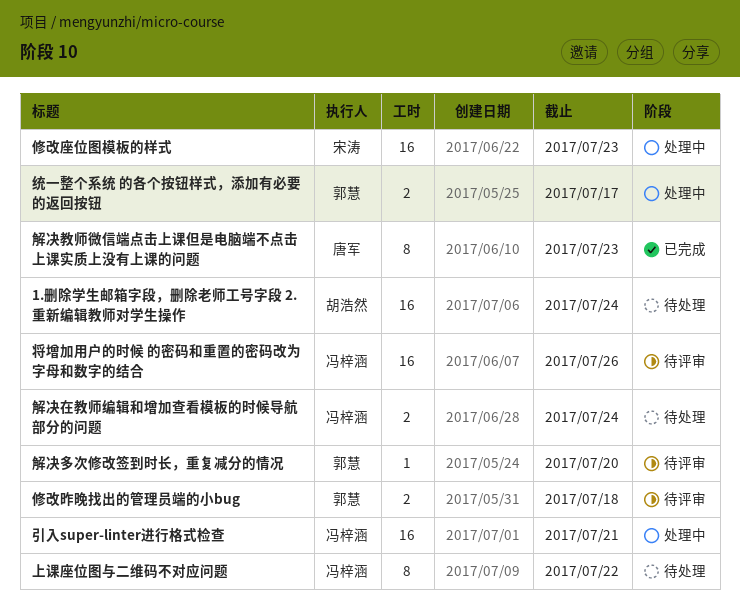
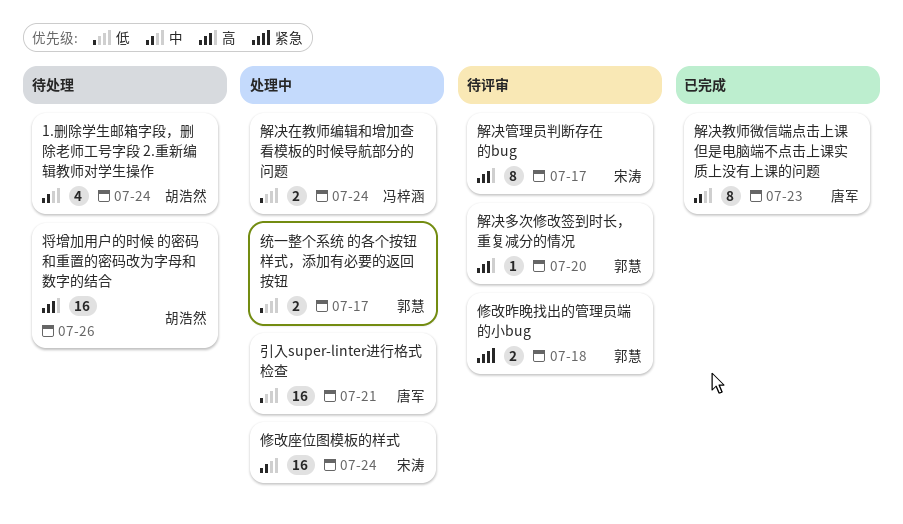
1.删除学生邮箱字段，删除老师工号字段 2.重新编辑教师对学生操作, estimate: 16 -> 4
上课座位图与二维码不对应问题: present -> none
修改座位图模板的样式, due: Jul 23 -> Jul 24
将增加用户的时候 的密码和重置的密码改为字母和数字的结合, status: 待评审 -> 待处理
将增加用户的时候 的密码和重置的密码改为字母和数字的结合, owner: 冯梓涵 -> 胡浩然
引入super-linter进行格式检查, owner: 冯梓涵 -> 唐军
解决在教师编辑和增加查看模板的时候导航部分的问题, status: 待处理 -> 处理中
解决管理员判断存在的bug: none -> present

